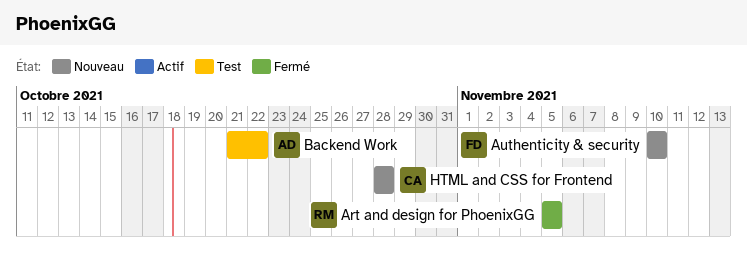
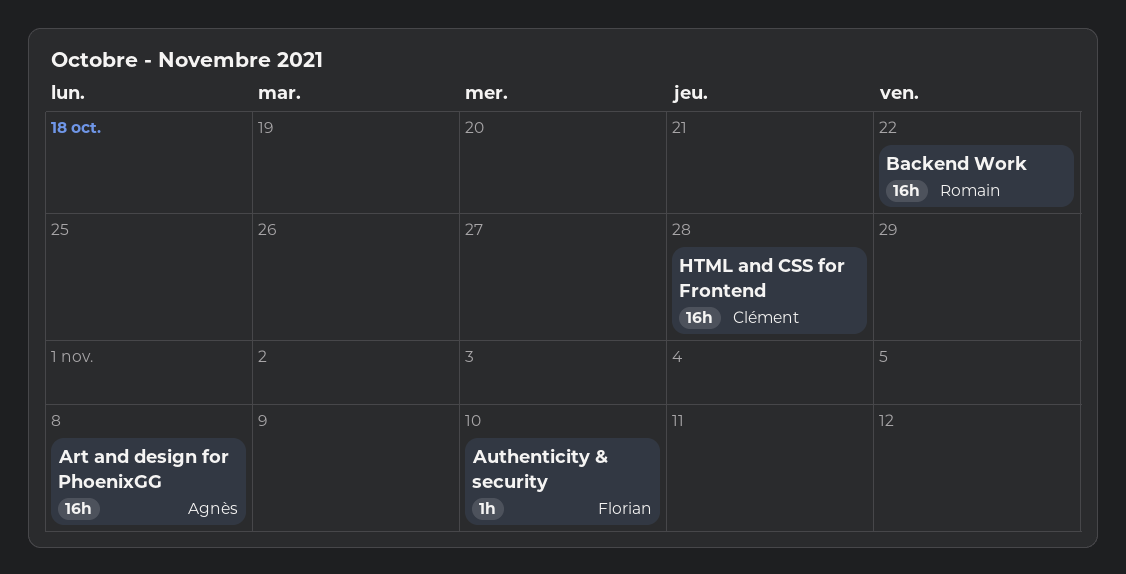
Art and design for PhoenixGG, owner: Romain -> Agnès
Art and design for PhoenixGG, due: Nov 5 -> Nov 8
Backend Work, owner: Agnès -> Romain

